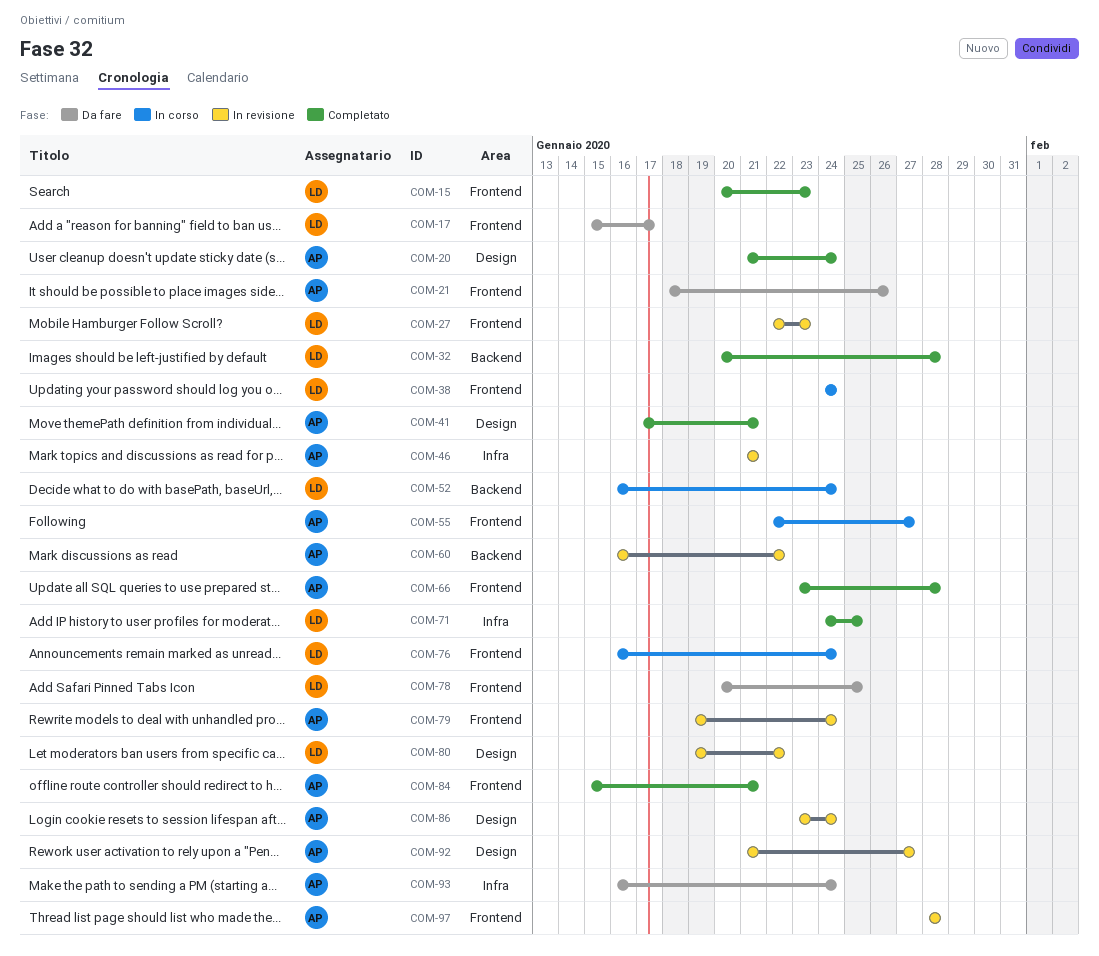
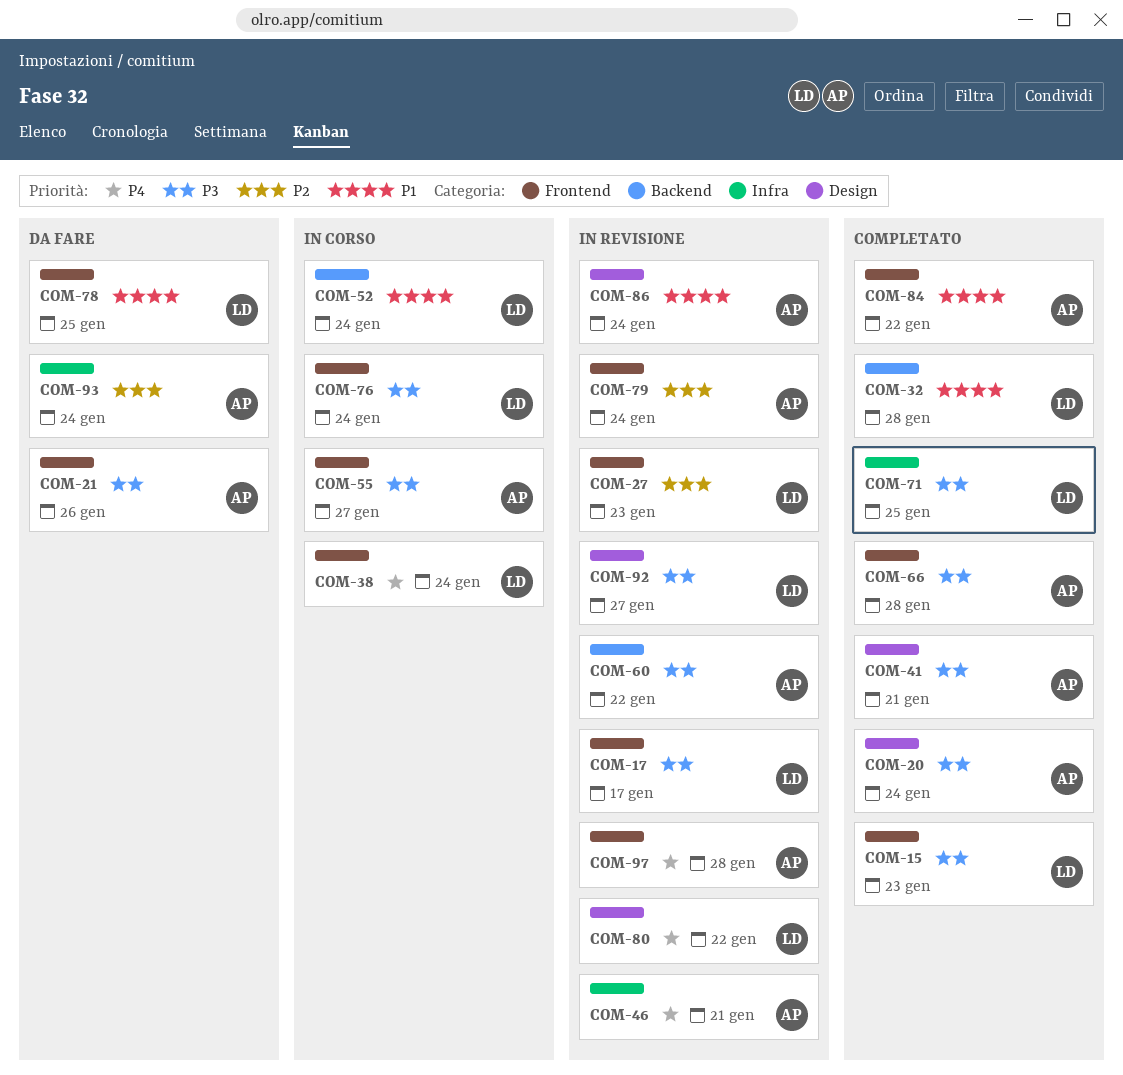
COM-17, status: Da fare -> In revisione
COM-84, due: Jan 21 -> Jan 22
COM-92, owner: AP -> LD

